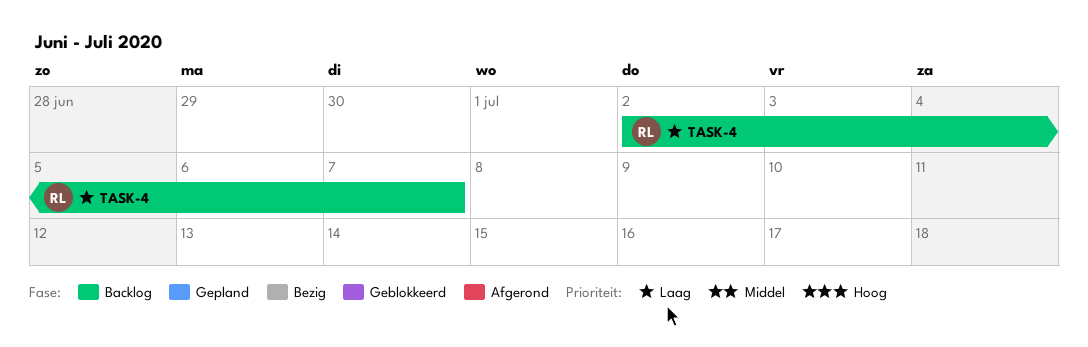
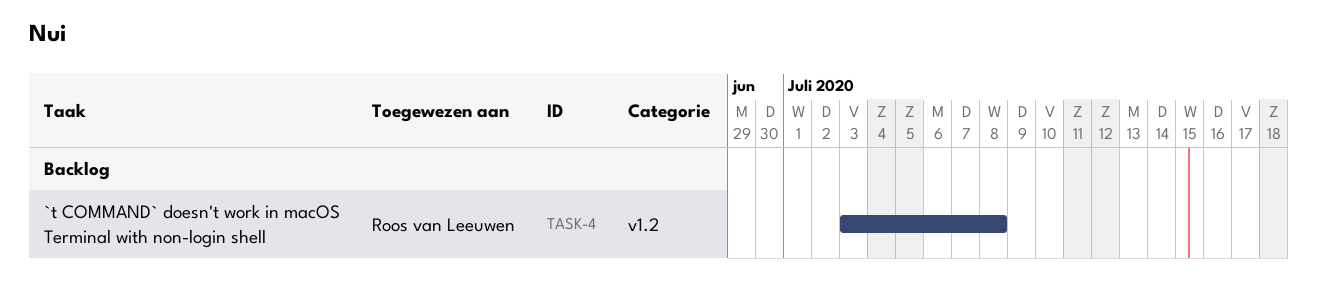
TASK-4, start: Jul 2 -> Jul 3
TASK-4, due: Jul 7 -> Jul 8

